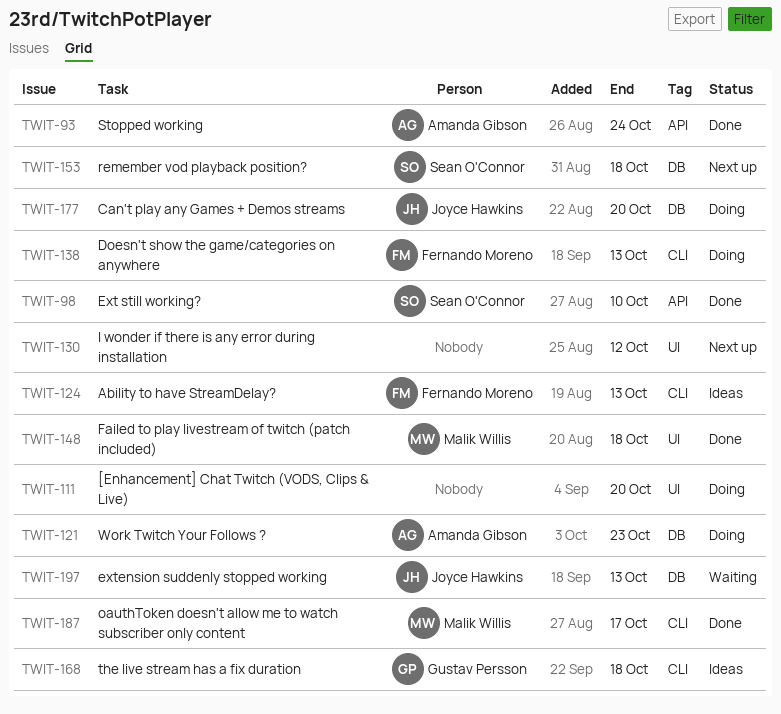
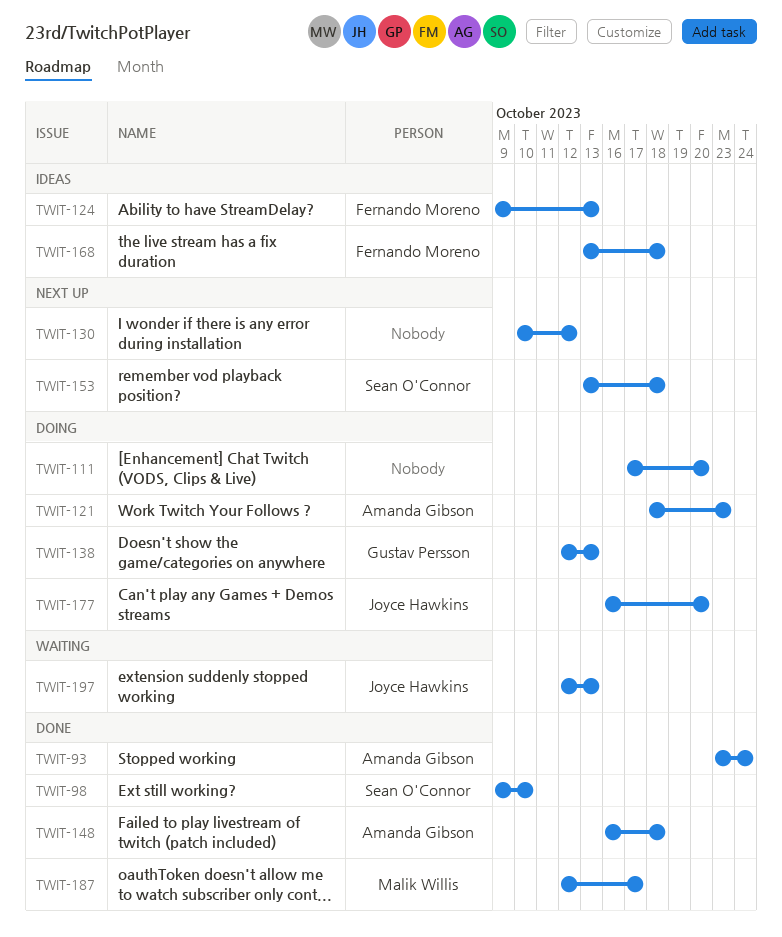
TWIT-138, owner: Fernando Moreno -> Gustav Persson
TWIT-148, owner: Malik Willis -> Amanda Gibson
TWIT-168, owner: Gustav Persson -> Fernando Moreno

